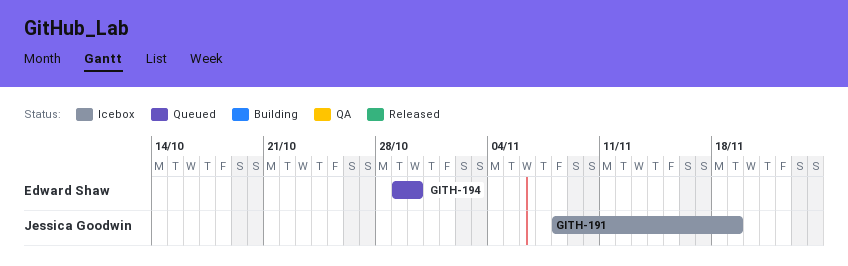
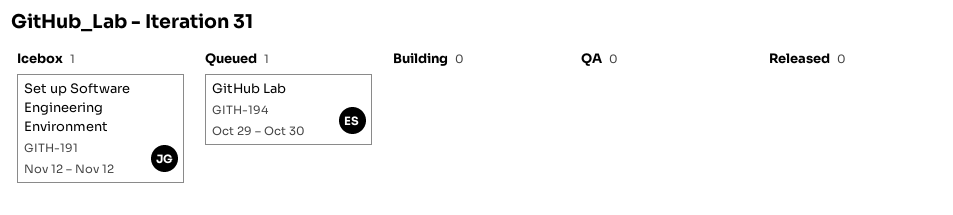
GITH-191, start: Nov 8 -> Nov 12
GITH-191, due: Nov 19 -> Nov 12

